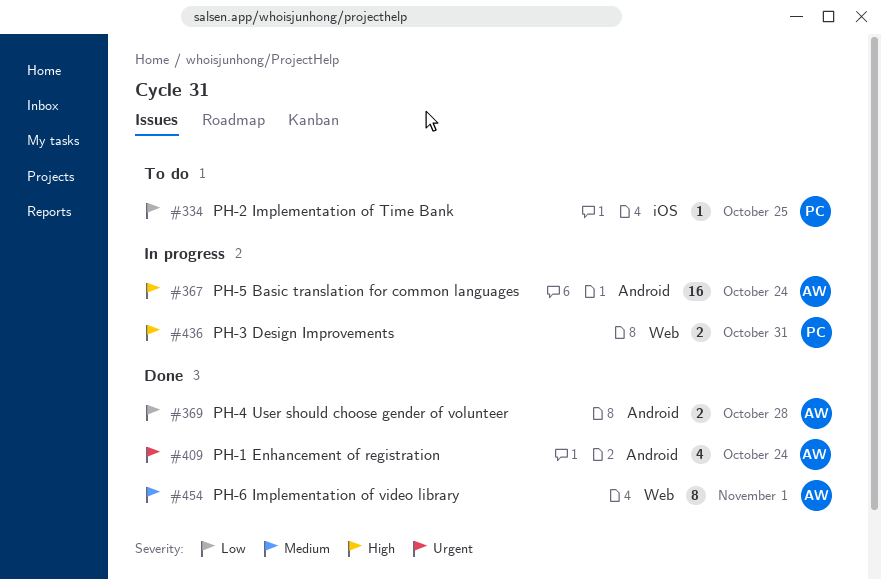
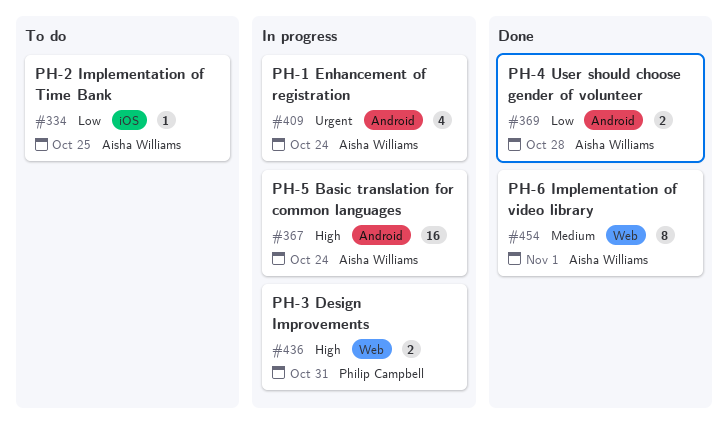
#334, owner: Philip Campbell -> Aisha Williams
#409, status: Done -> In progress

